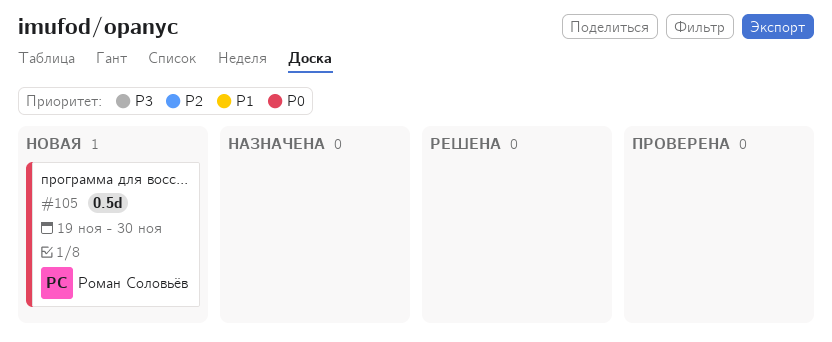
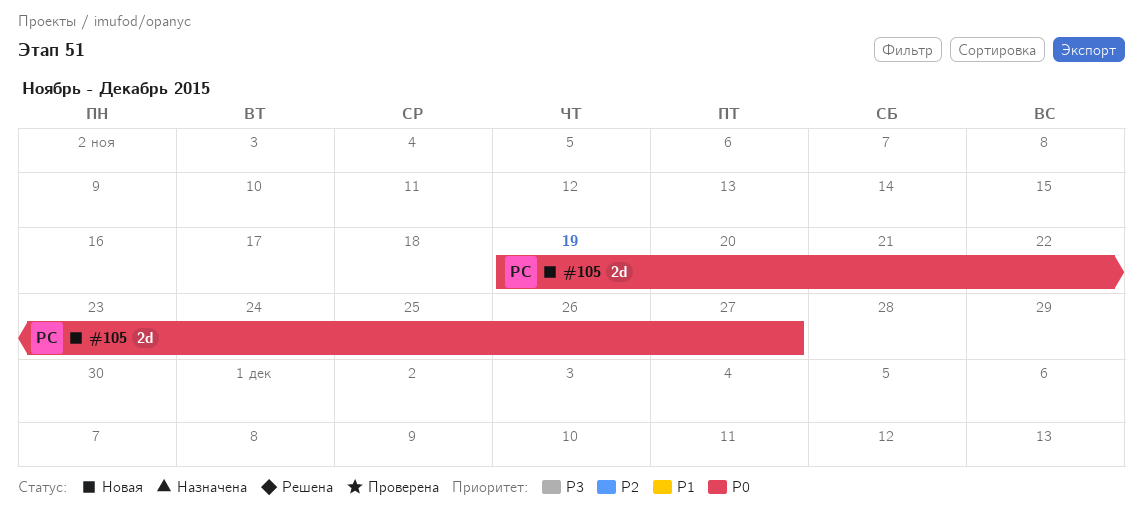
#105, estimate: 0.5d -> 2d
#105, due: Nov 30 -> Nov 27

